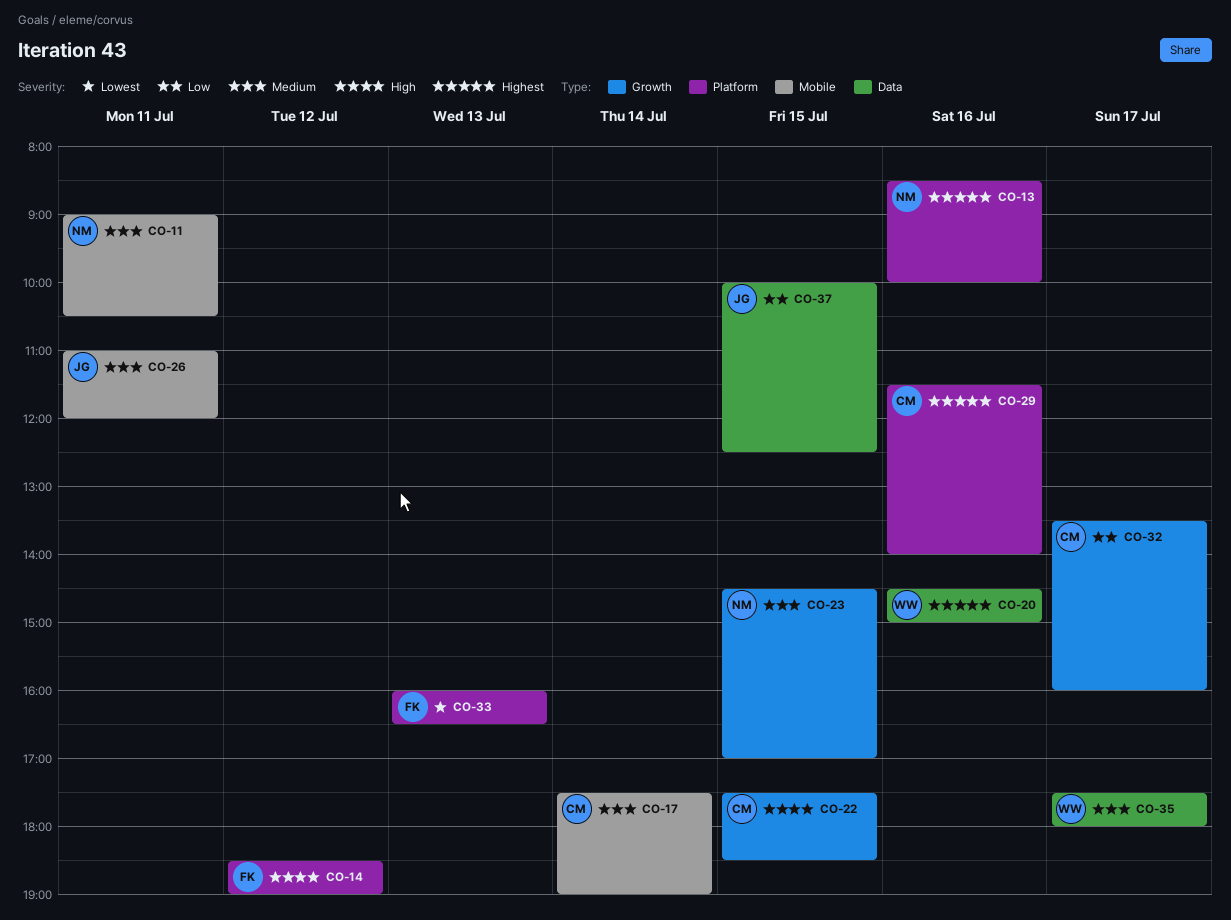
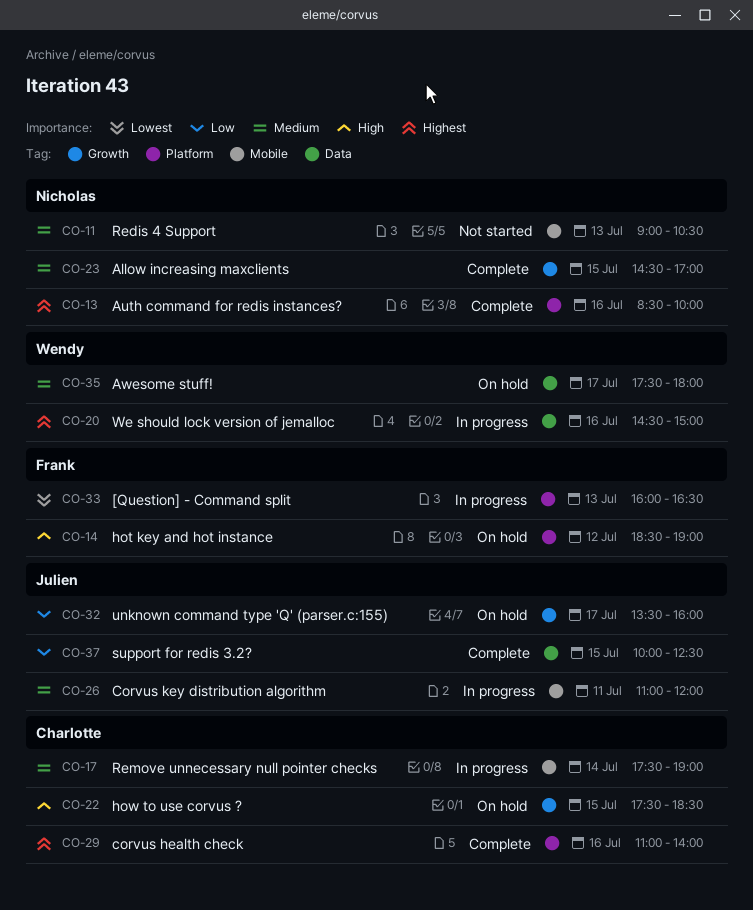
CO-11, day: Jul 11 -> Jul 13
CO-29, begins: 11:30 -> 11:00
CO-32, owner: Charlotte -> Julien

